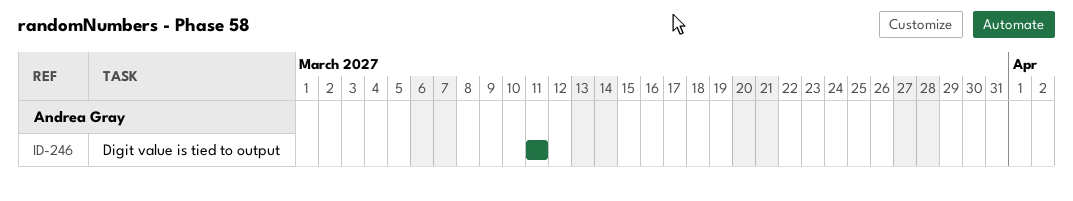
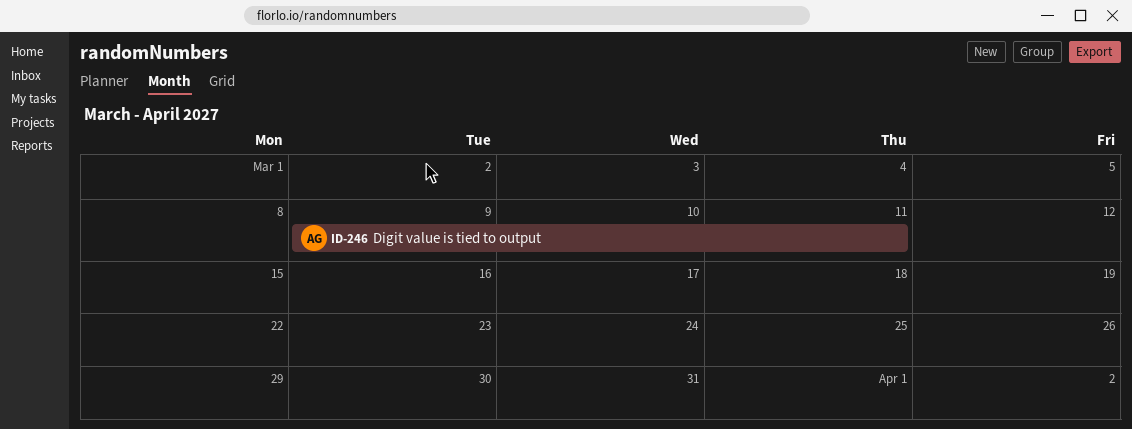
ID-246, start: Mar 11 -> Mar 9

